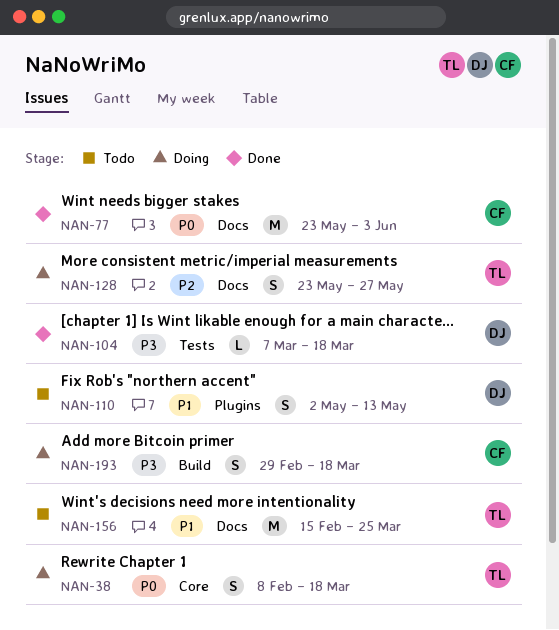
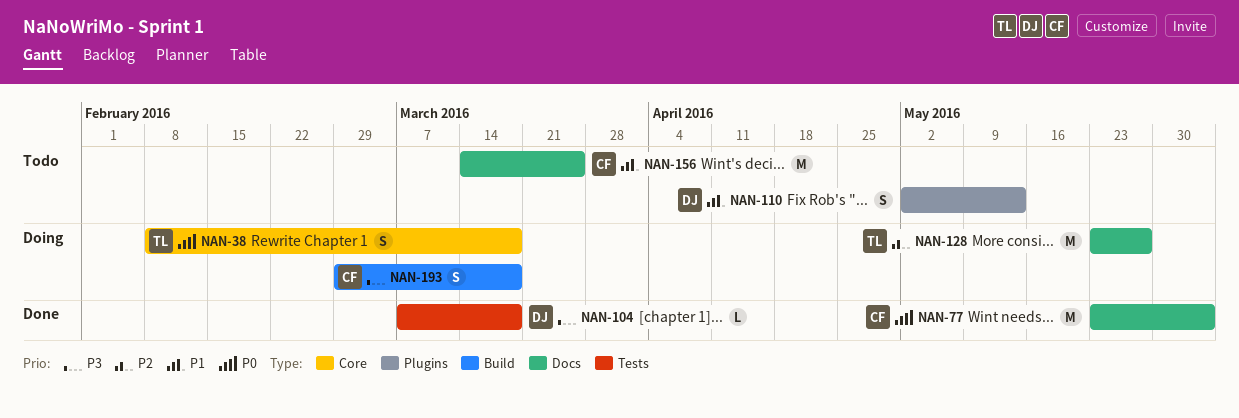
NAN-128, estimate: S -> M
NAN-156, owner: TL -> CF
NAN-156, start: Feb 15 -> Mar 14

